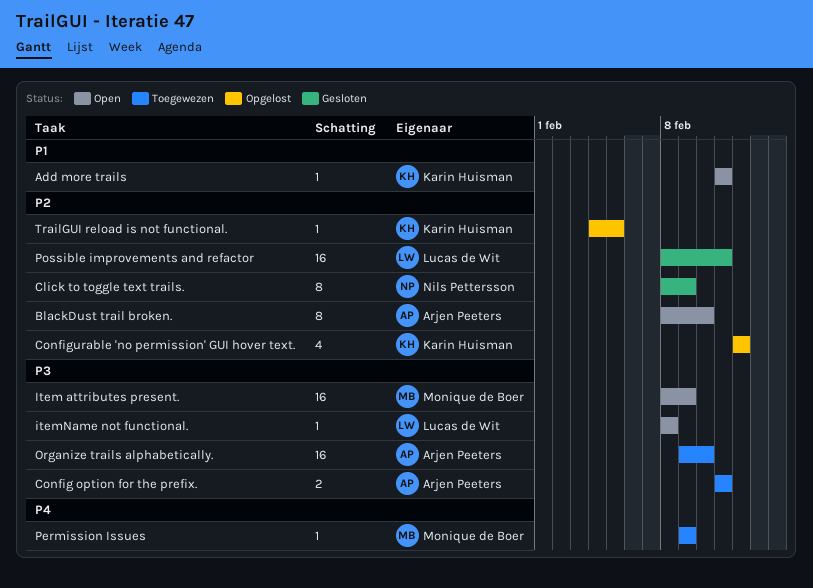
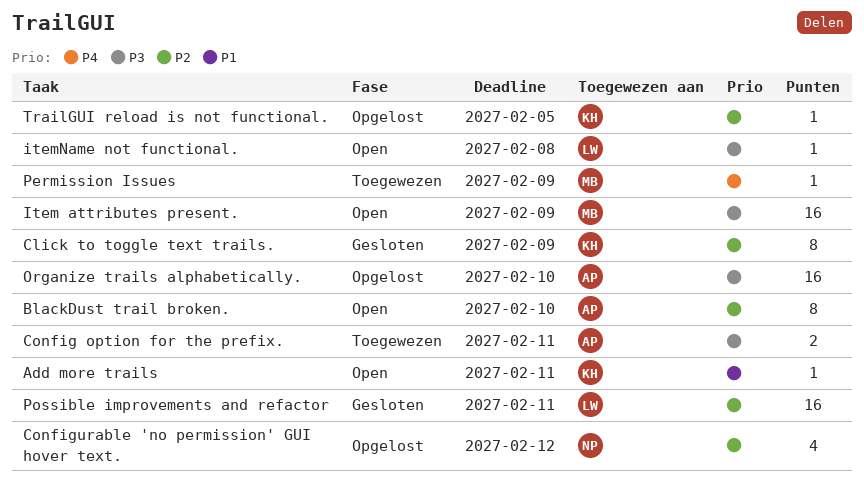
Click to toggle text trails., owner: Nils Pettersson -> Karin Huisman
Configurable 'no permission' GUI hover text., owner: Karin Huisman -> Nils Pettersson
Organize trails alphabetically., status: Toegewezen -> Opgelost

